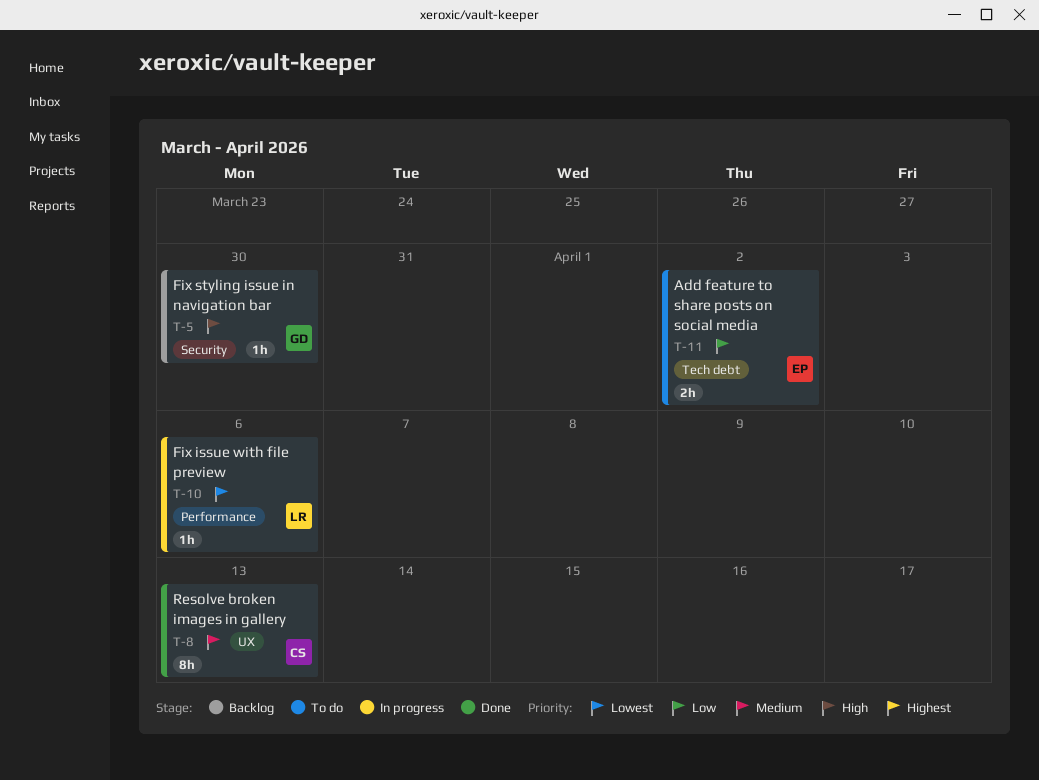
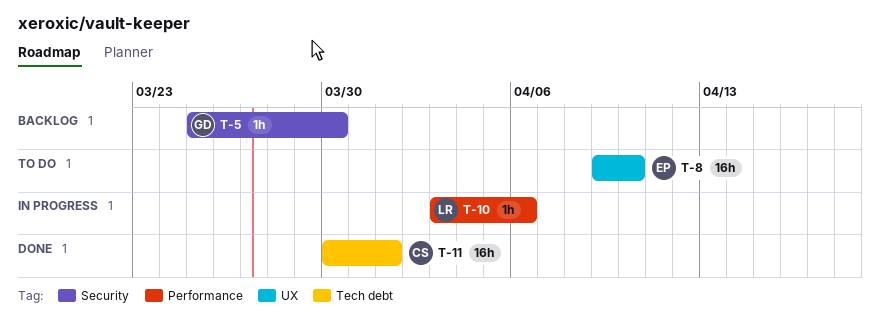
T-8, status: Done -> To do
T-8, owner: CS -> EP
T-8, estimate: 8h -> 16h
T-8, due: Apr 13 -> Apr 10
T-11, status: To do -> Done
T-11, owner: EP -> CS
T-11, estimate: 2h -> 16h
T-11, due: Apr 2 -> Apr 1

